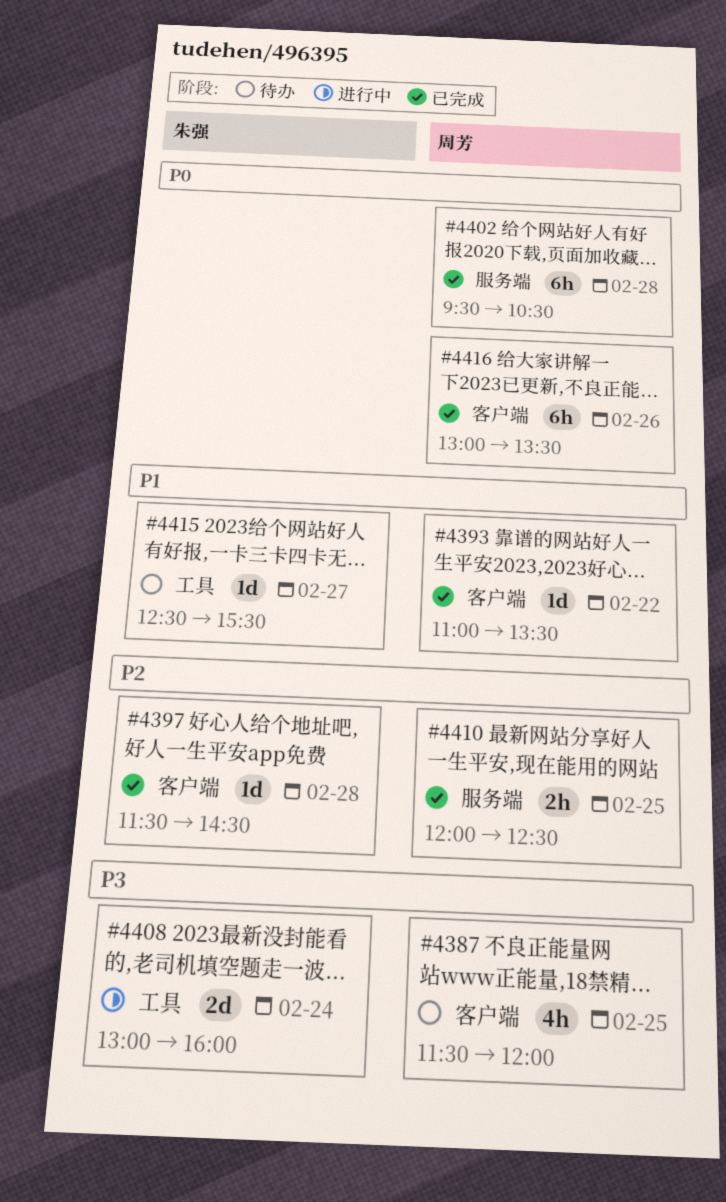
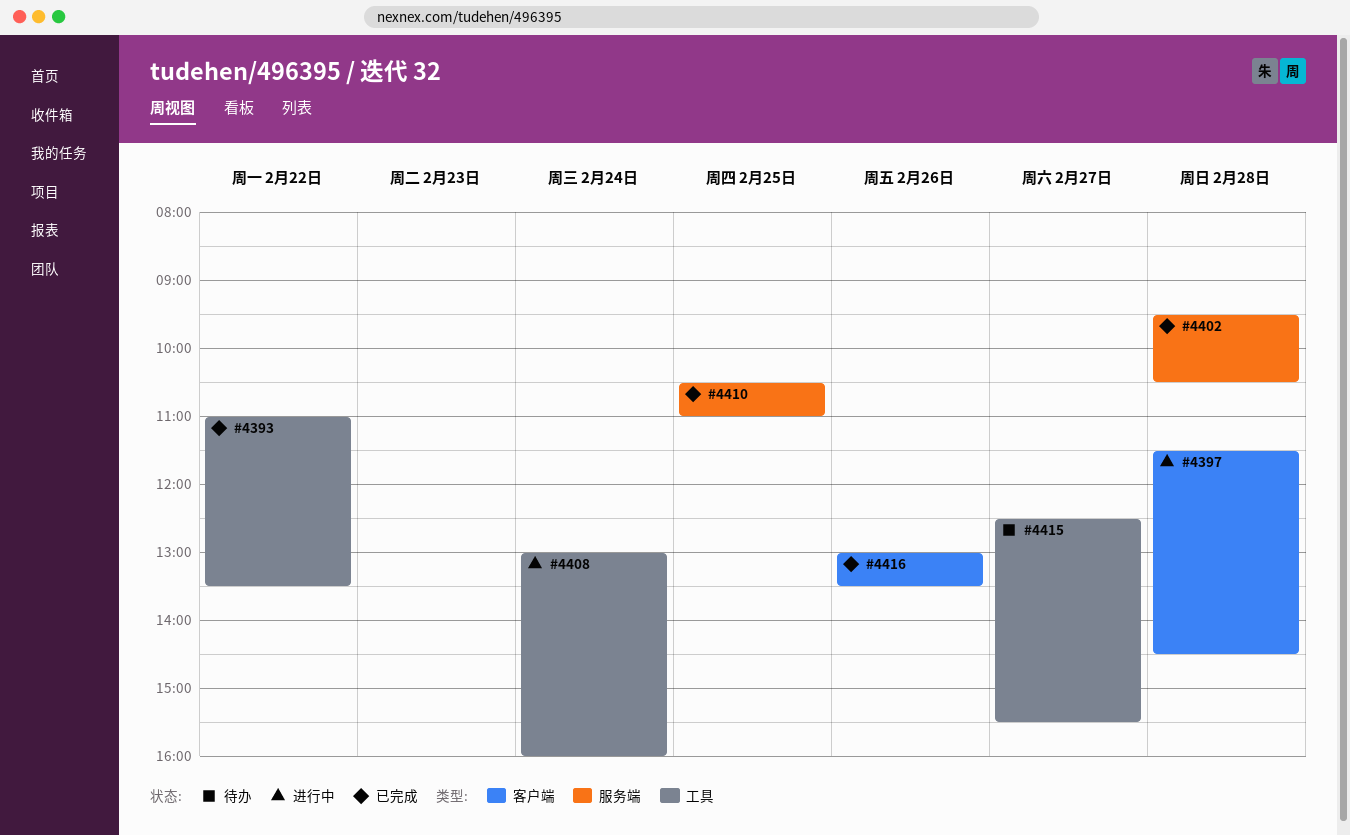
#4387: present -> none
#4393, label: 客户端 -> 工具
#4397, status: 已完成 -> 进行中
#4410, begins: 12:00 -> 10:30
#4410, ends: 12:30 -> 11:00

